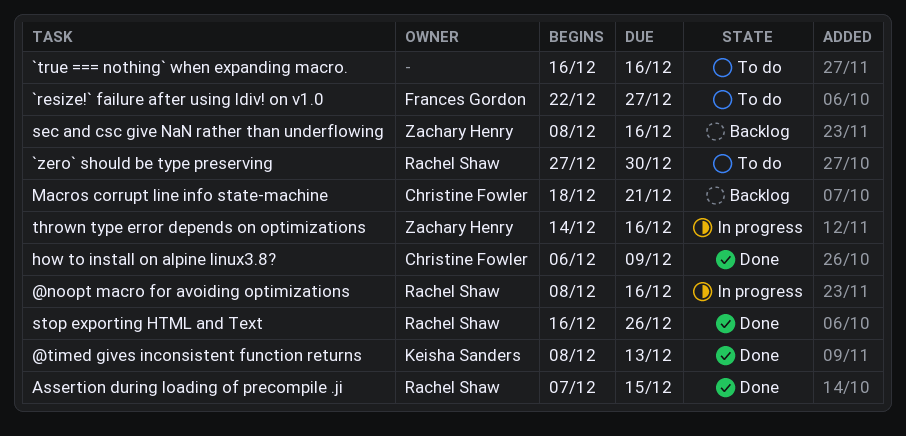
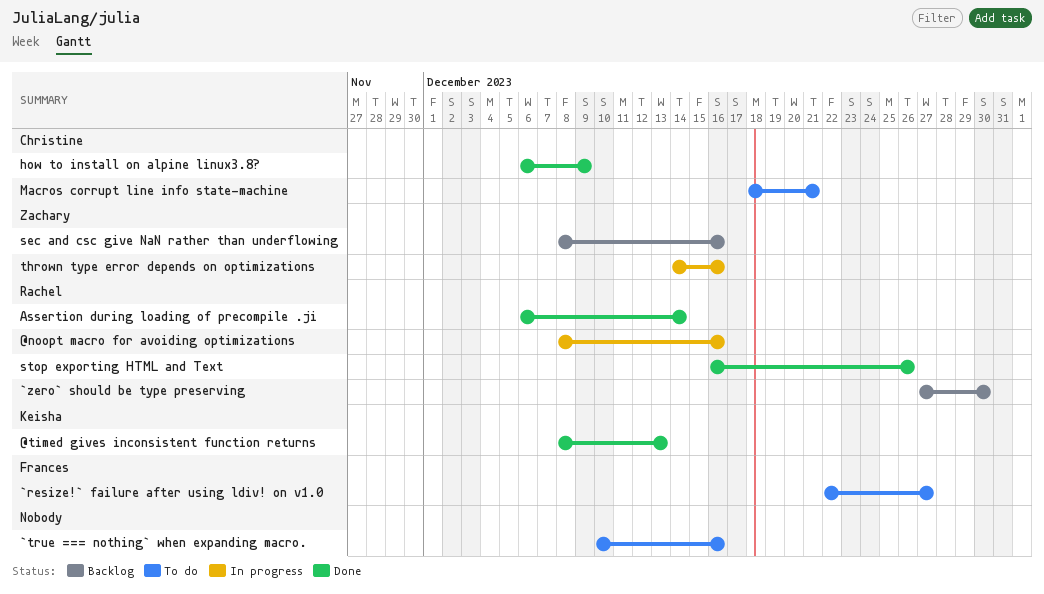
`true === nothing` when expanding macro., start: Dec 16 -> Dec 10
`zero` should be type preserving, status: To do -> Backlog
Assertion during loading of precompile .ji, start: Dec 7 -> Dec 6
Assertion during loading of precompile .ji, due: Dec 15 -> Dec 14
Macros corrupt line info state-machine, status: Backlog -> To do

